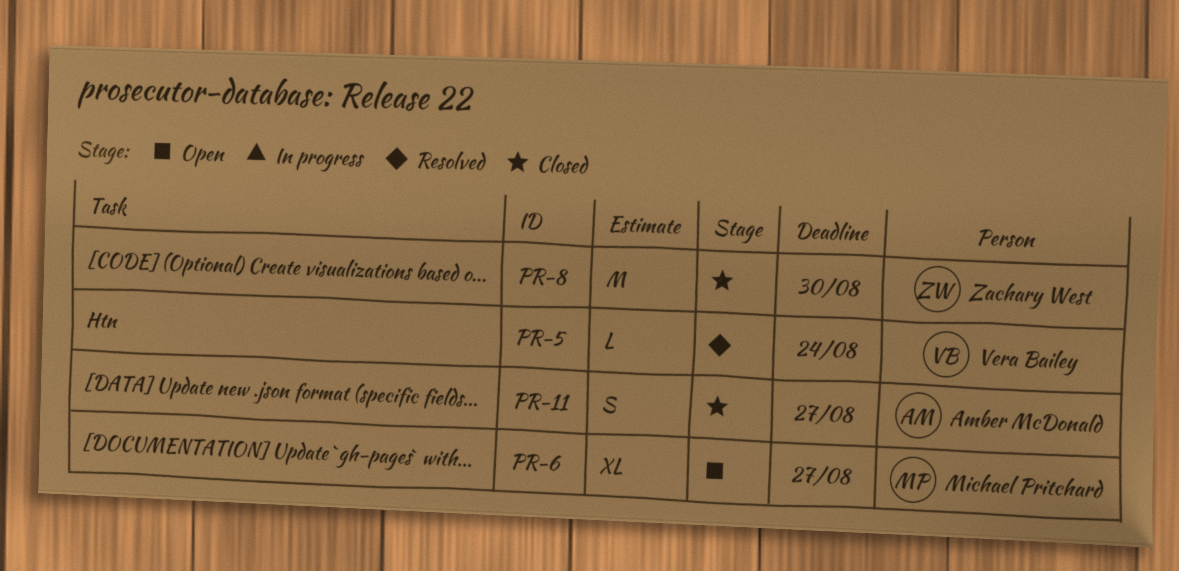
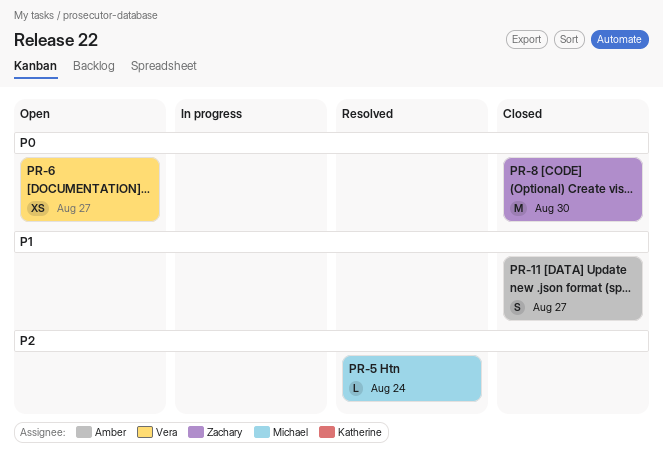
PR-5, owner: Vera Bailey -> Michael Pritchard
PR-6, owner: Michael Pritchard -> Vera Bailey
PR-6, estimate: XL -> XS

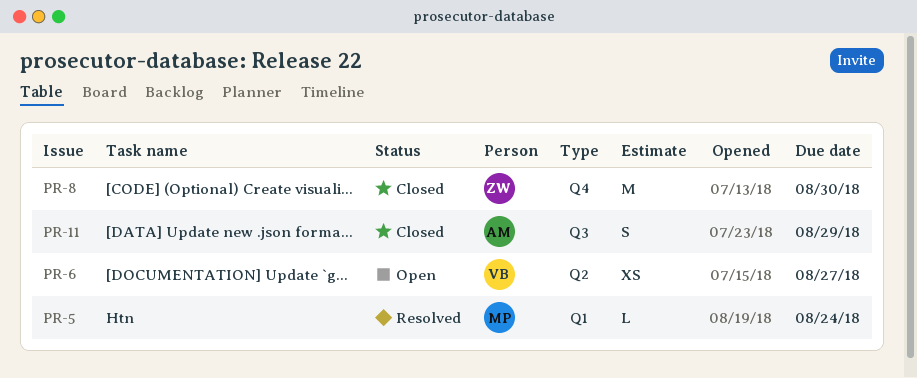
PR-11, due: Aug 27 -> Aug 29

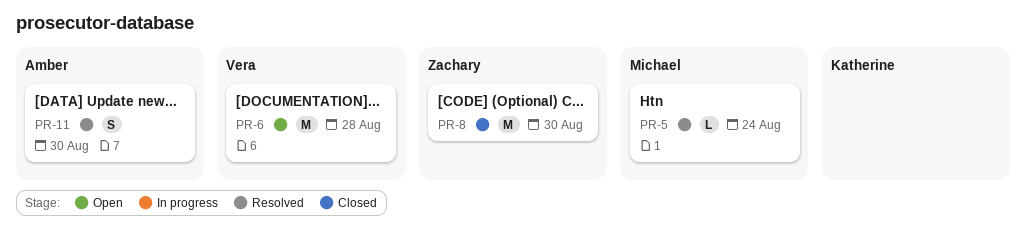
PR-6, estimate: XS -> M
PR-6, due: Aug 27 -> Aug 28
PR-11, status: Closed -> Resolved
PR-11, due: Aug 29 -> Aug 30

